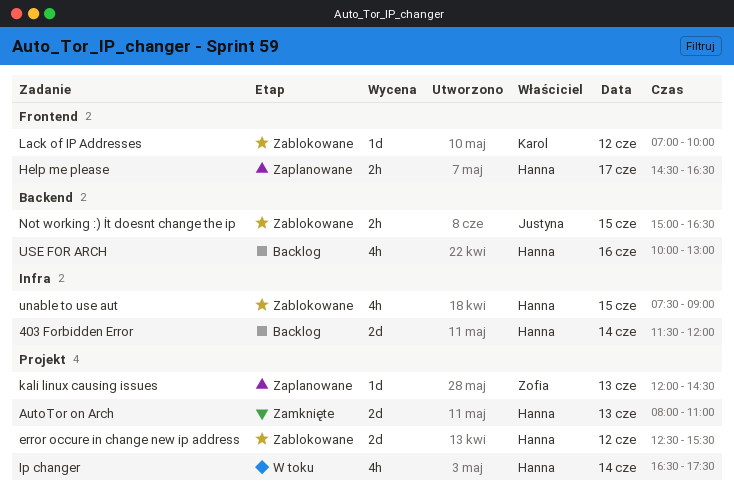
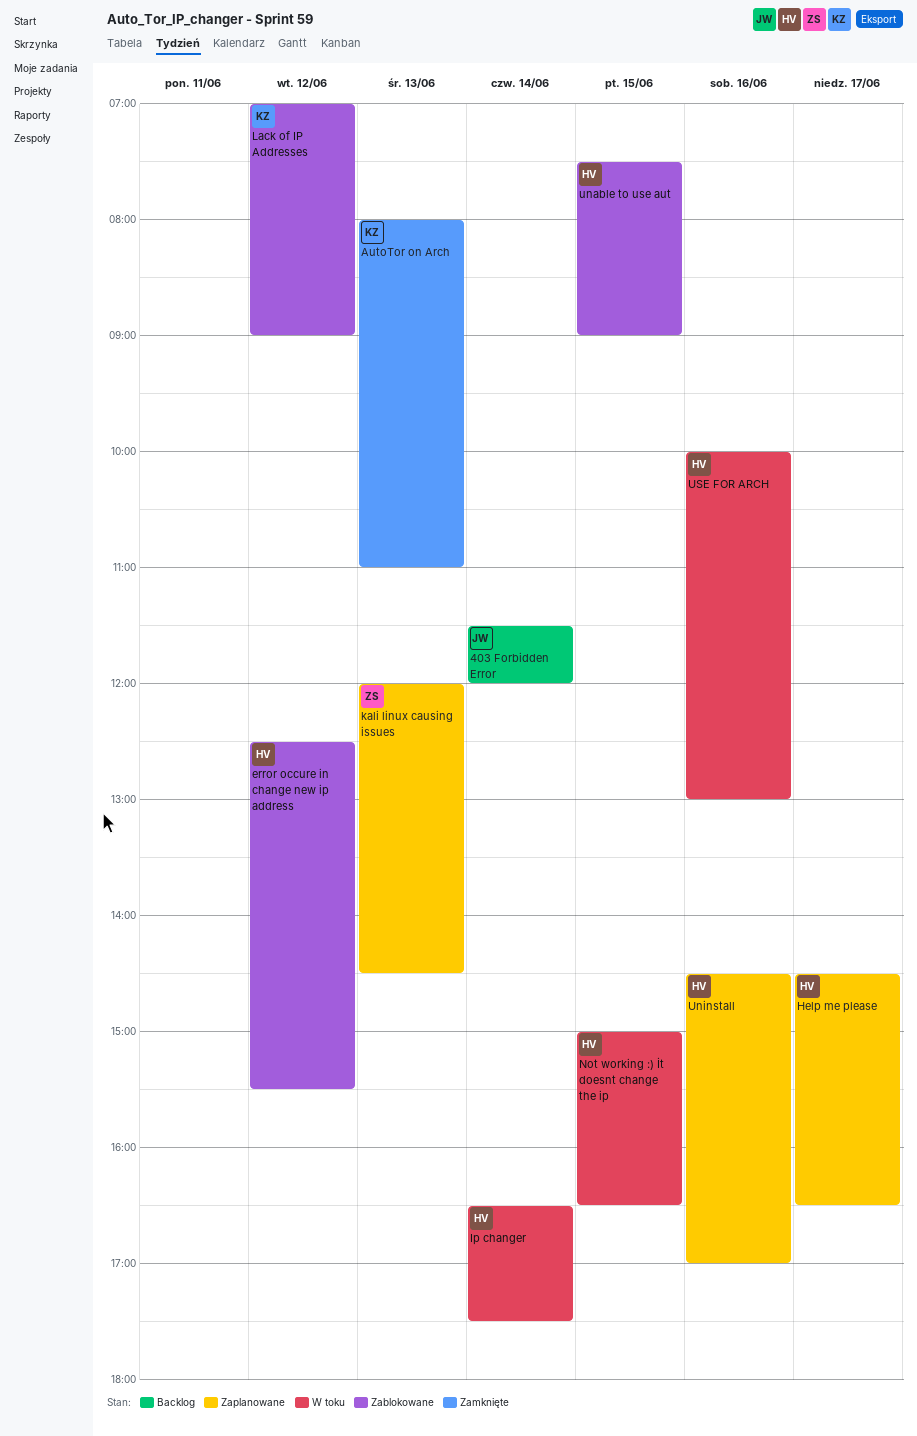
403 Forbidden Error, owner: Hanna -> Justyna
AutoTor on Arch, owner: Hanna -> Karol
Lack of IP Addresses, ends: 10:00 -> 09:00
Not working :) İt doesnt change the ip, status: Zablokowane -> W toku
Not working :) İt doesnt change the ip, owner: Justyna -> Hanna
Uninstall: none -> present
USE FOR ARCH, status: Backlog -> W toku

